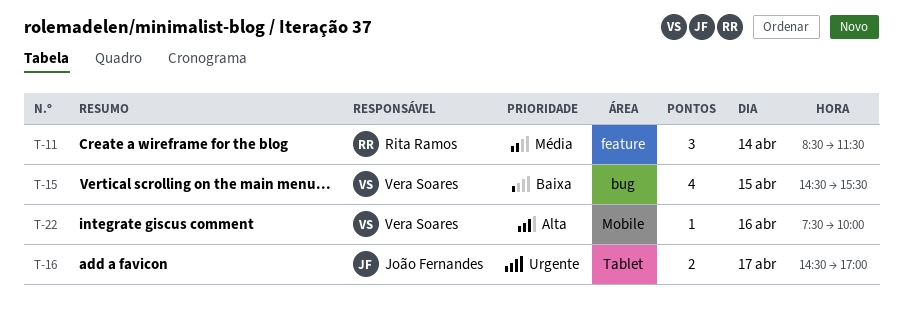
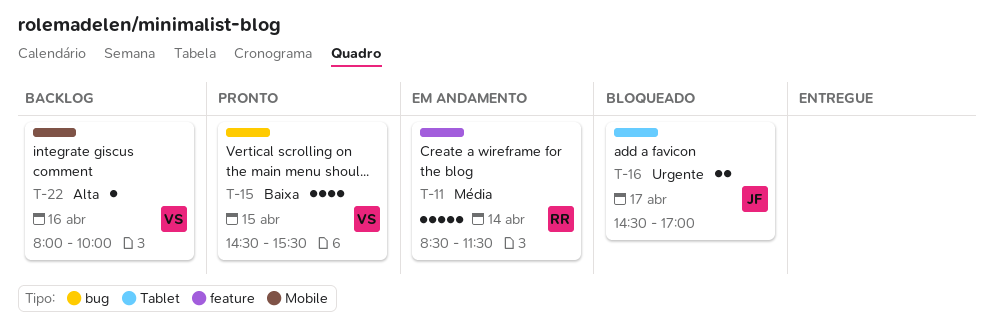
T-11, estimate: 3 -> 5
T-22, begins: 07:30 -> 08:00

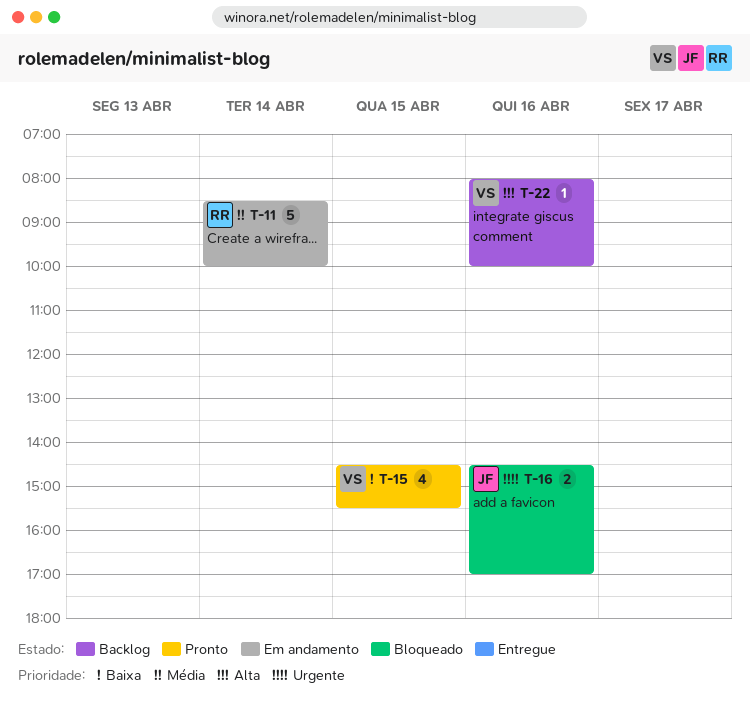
T-11, ends: 11:30 -> 10:00
T-16, day: Apr 17 -> Apr 16

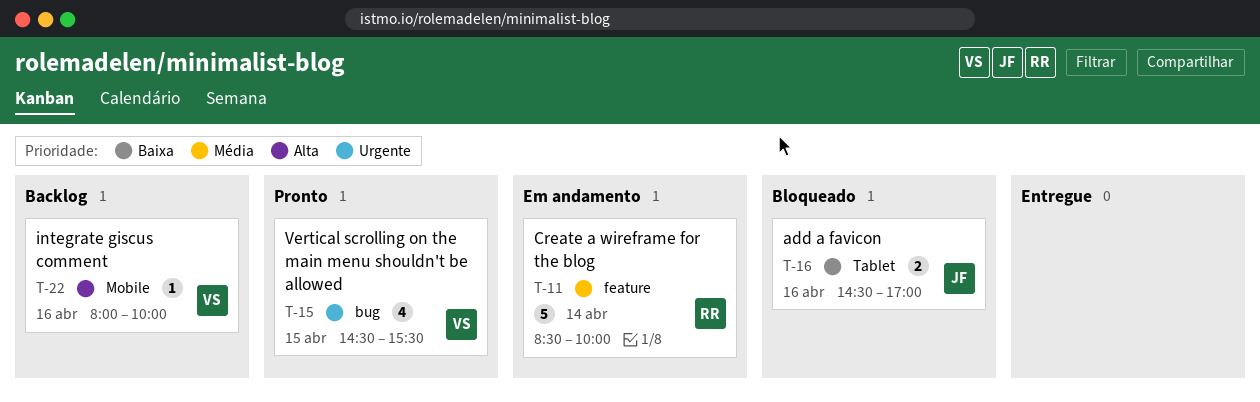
T-15, priority: Baixa -> Urgente
T-16, priority: Urgente -> Baixa

